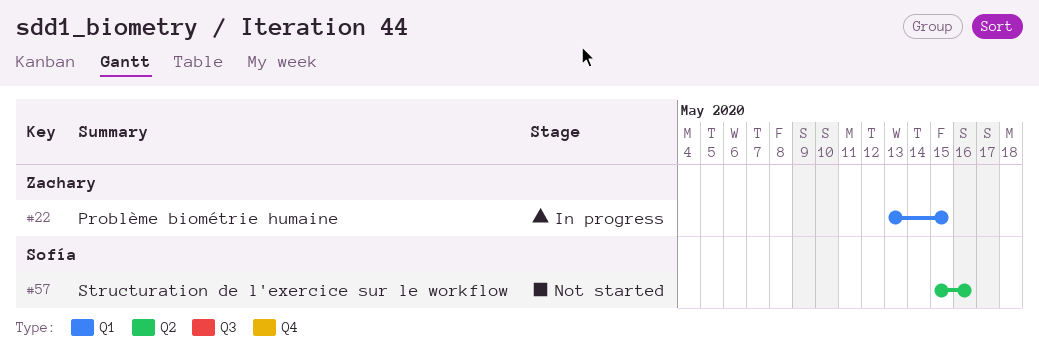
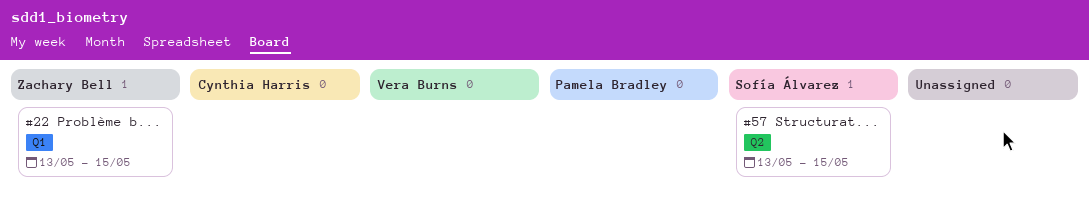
#57, start: May 15 -> May 13
#57, due: May 16 -> May 15

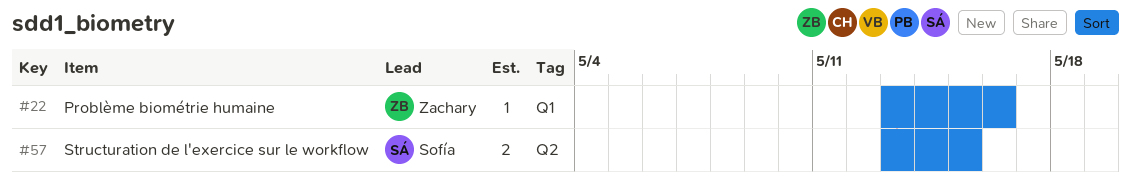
#22, due: May 15 -> May 16

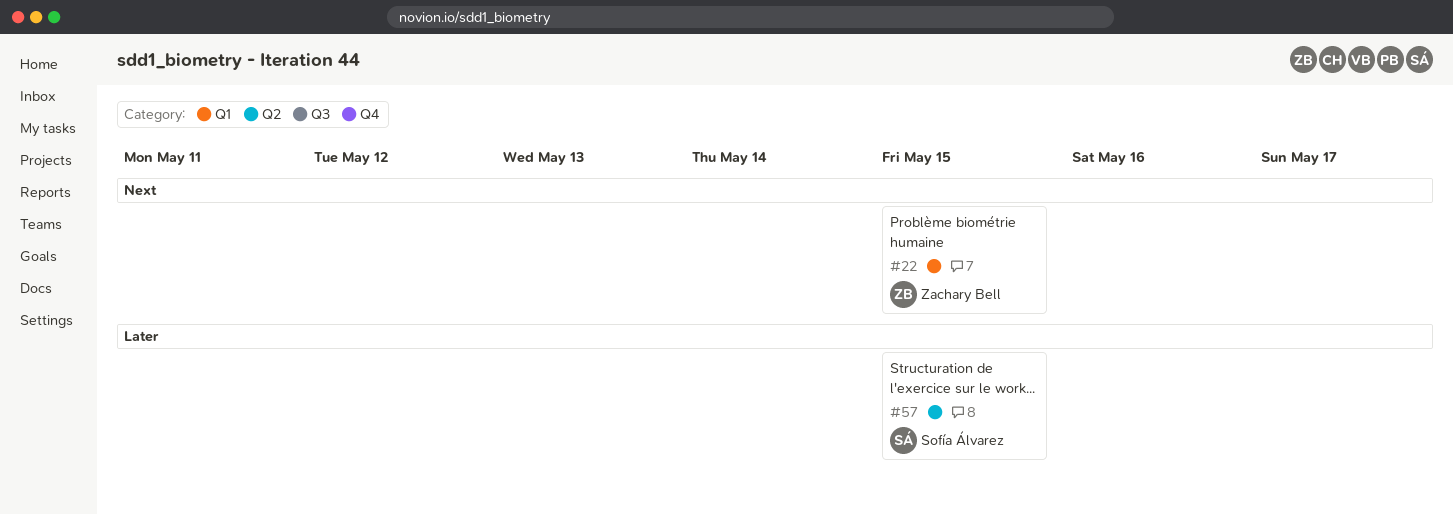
#22, due: May 16 -> May 15

